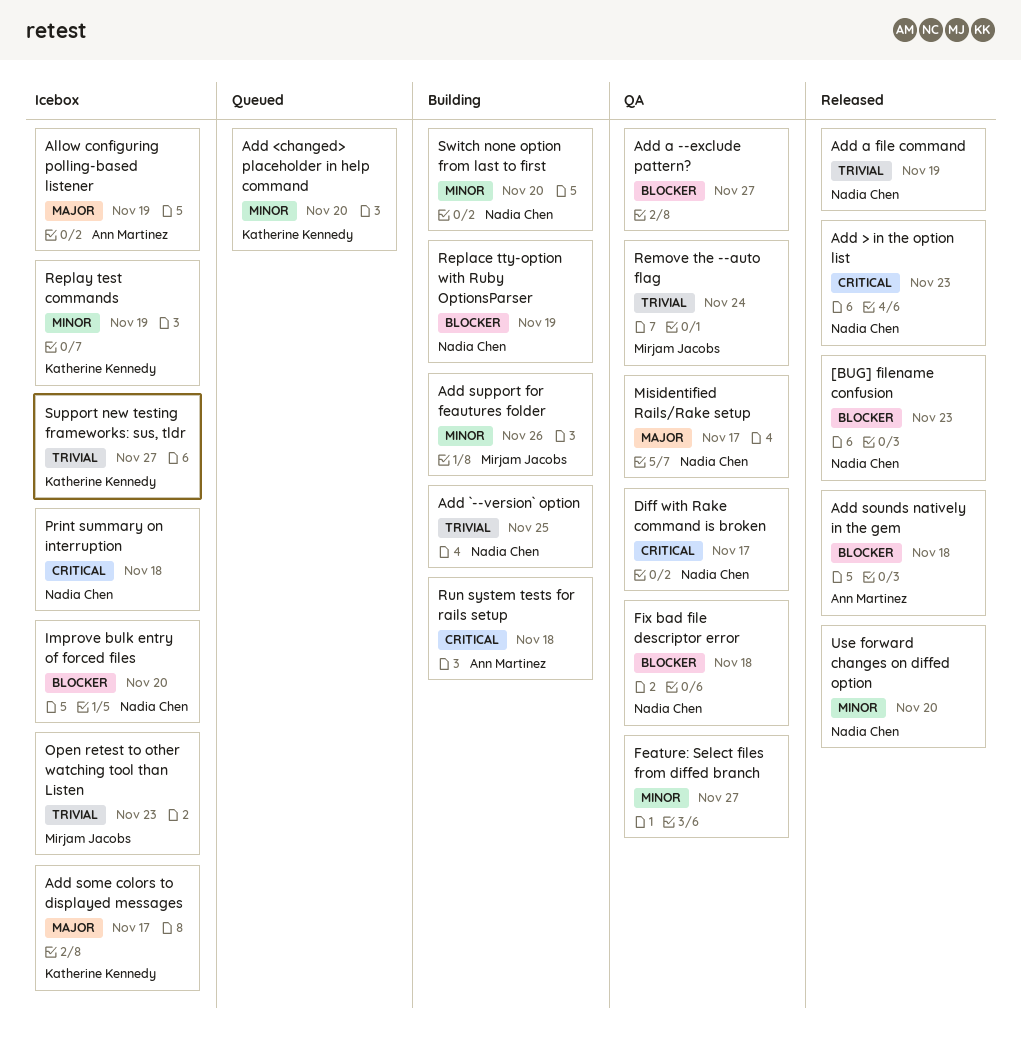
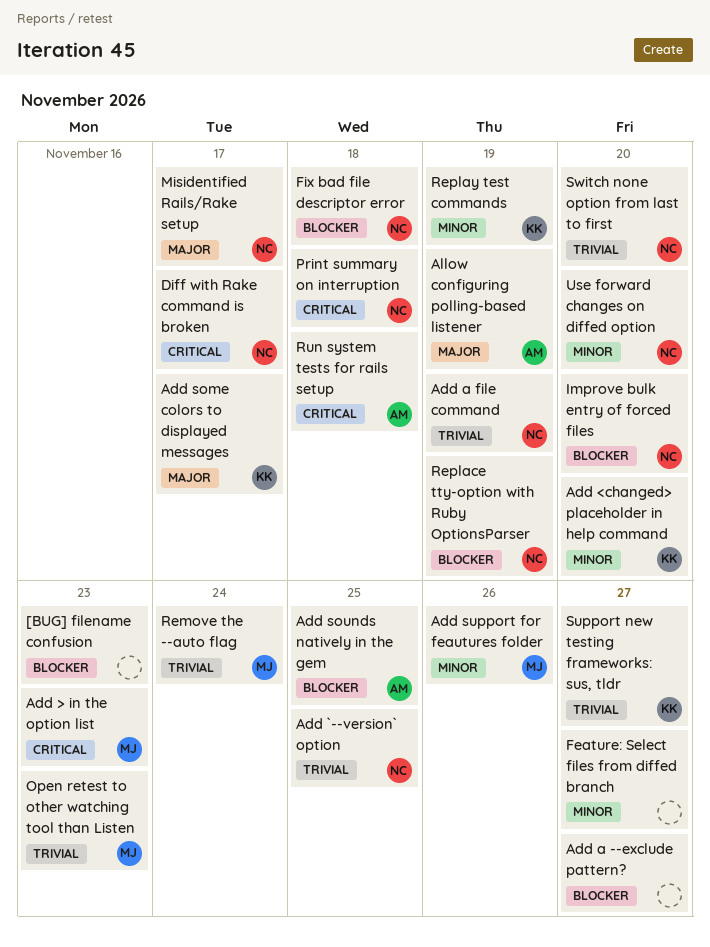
[BUG] filename confusion, owner: Nadia Chen -> none
Add > in the option list, owner: Nadia Chen -> Mirjam Jacobs
Add sounds natively in the gem, due: Nov 18 -> Nov 25
Switch none option from last to first, priority: Minor -> Trivial

